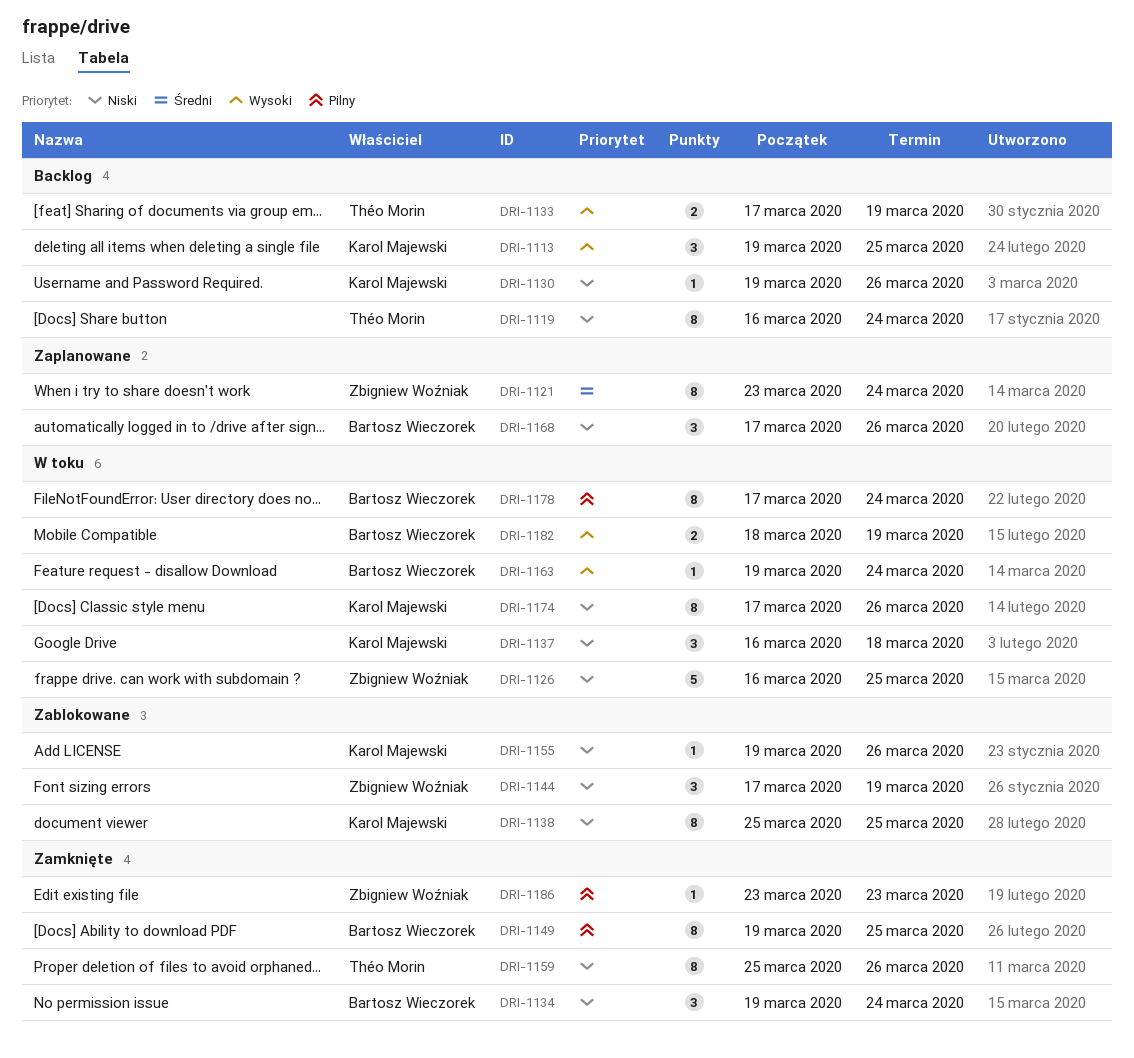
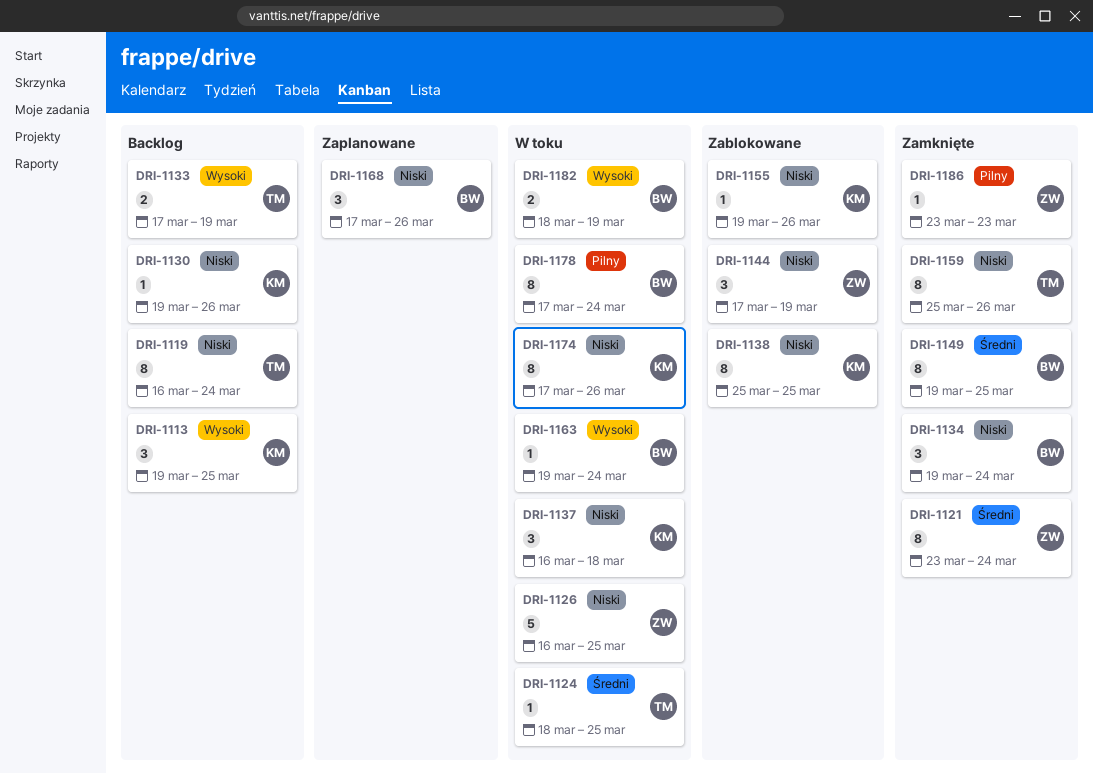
DRI-1121, status: Zaplanowane -> Zamknięte
DRI-1124: none -> present
DRI-1149, priority: Pilny -> Średni

